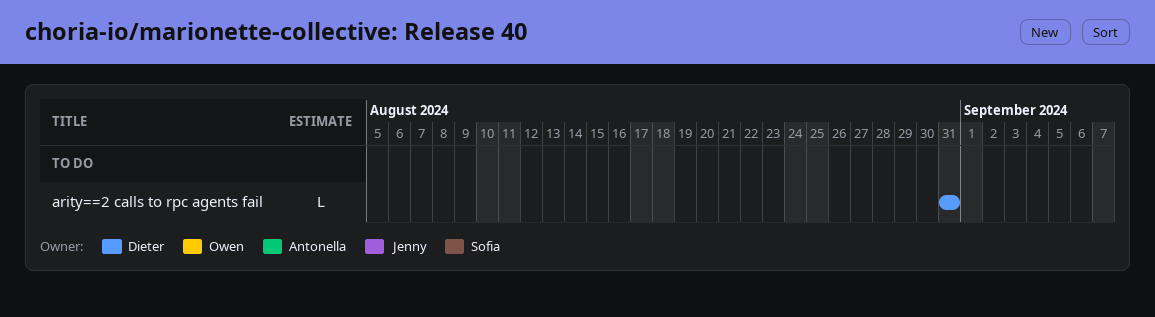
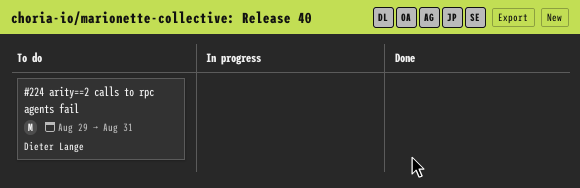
arity==2 calls to rpc agents fail, estimate: L -> M
arity==2 calls to rpc agents fail, start: Aug 31 -> Aug 29

